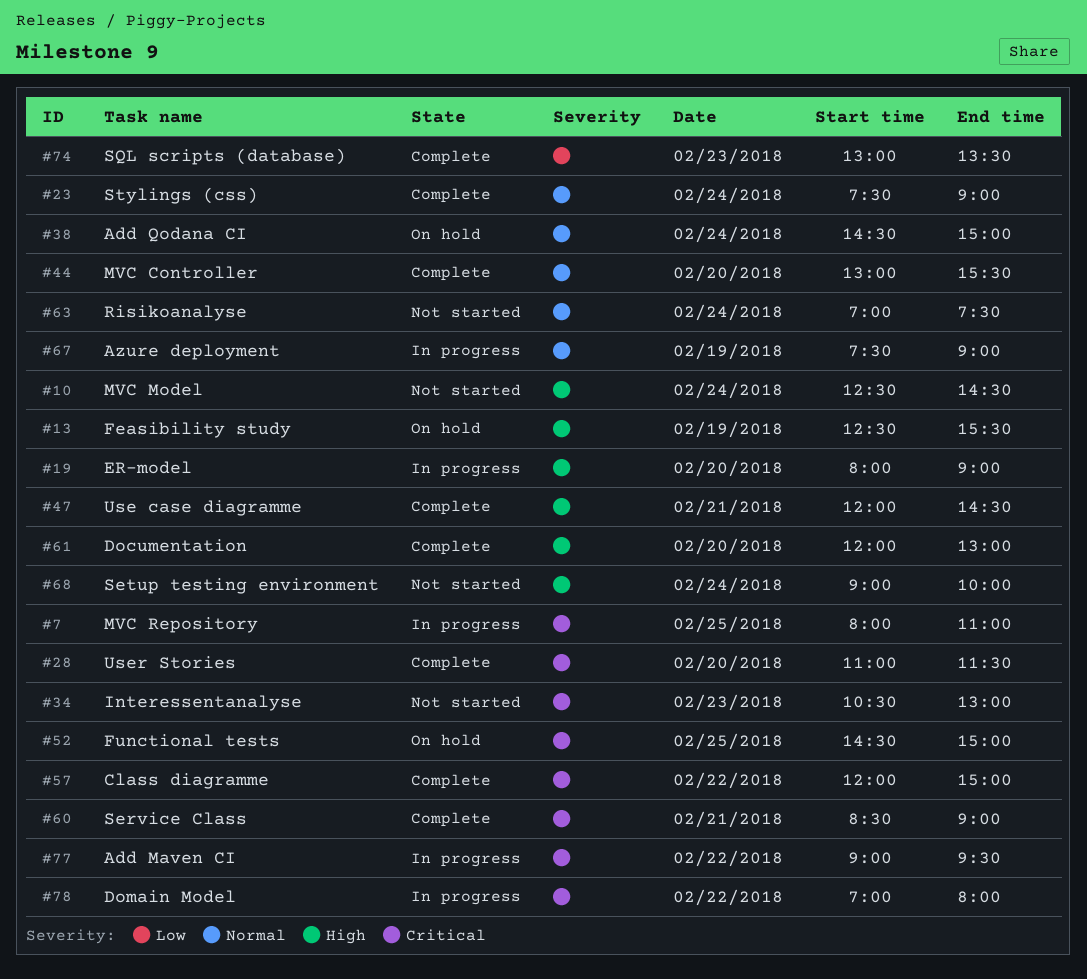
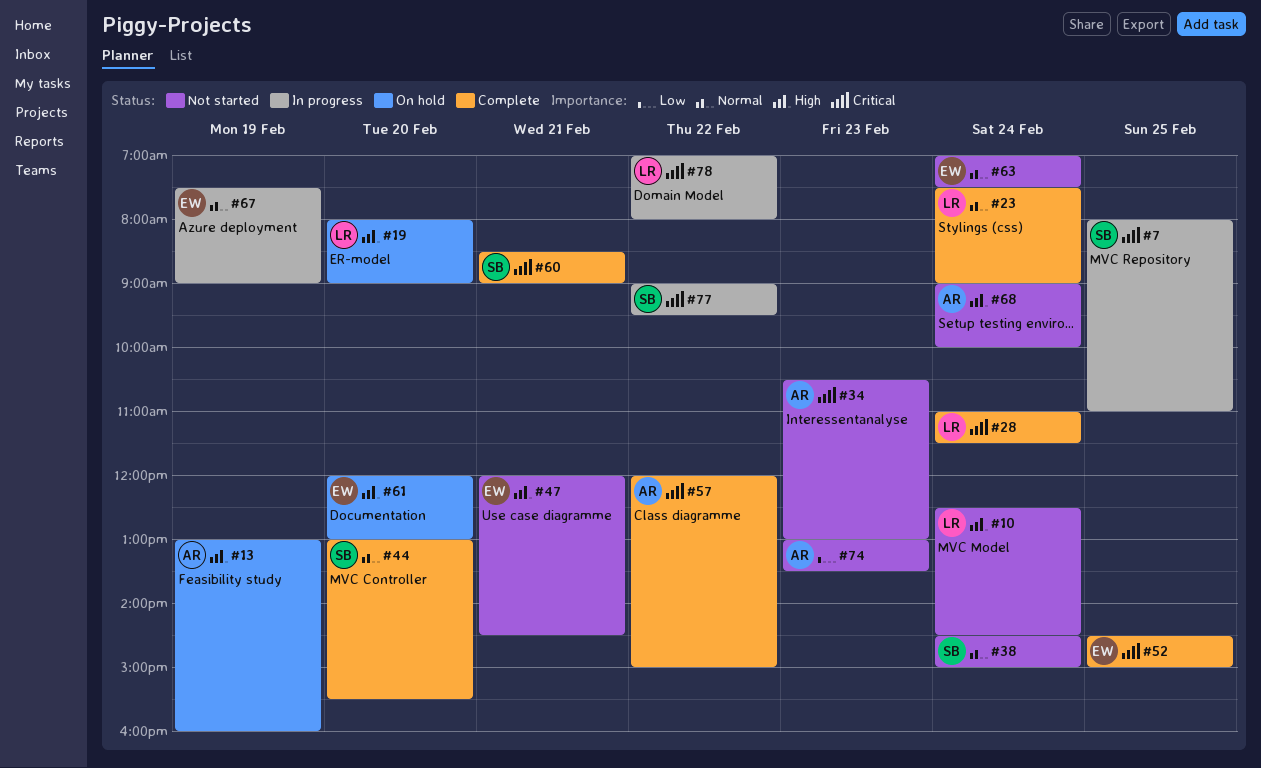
#13, begins: 12:30 -> 13:00
#13, ends: 15:30 -> 16:00
#19, status: In progress -> On hold
#28, day: Feb 20 -> Feb 24
#38, status: On hold -> Not started
#47, status: Complete -> Not started
#52, status: On hold -> Complete
#61, status: Complete -> On hold
#74, status: Complete -> Not started

